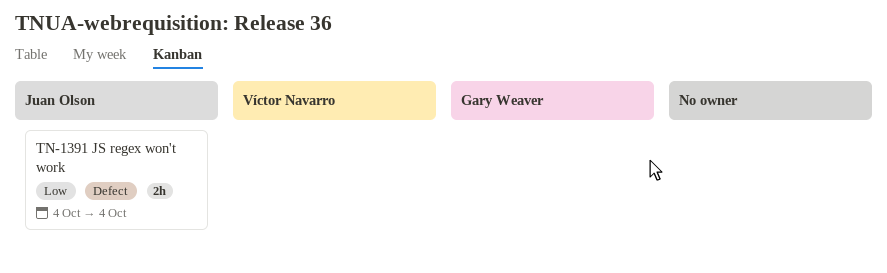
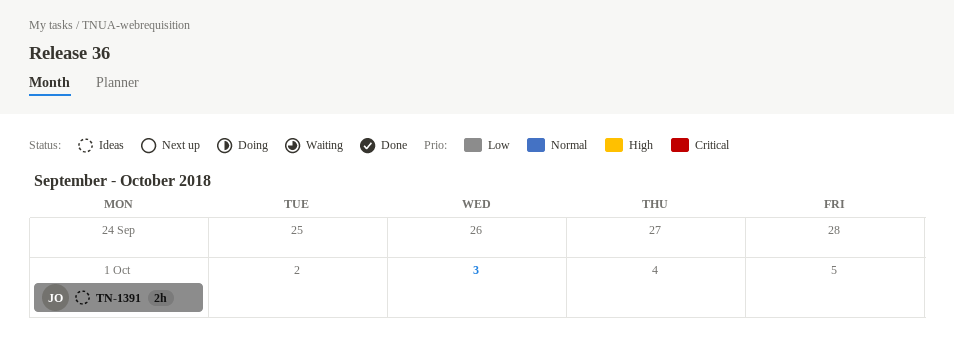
TN-1391, start: Oct 4 -> Oct 1
TN-1391, due: Oct 4 -> Oct 1

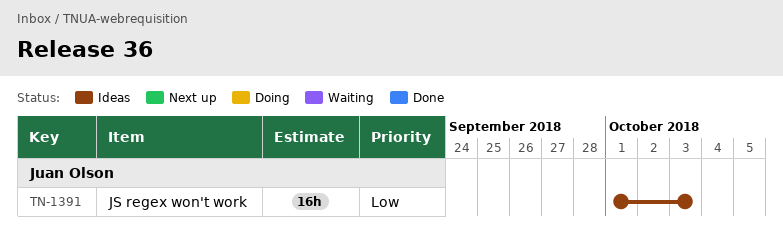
TN-1391, estimate: 2h -> 16h
TN-1391, due: Oct 1 -> Oct 3

